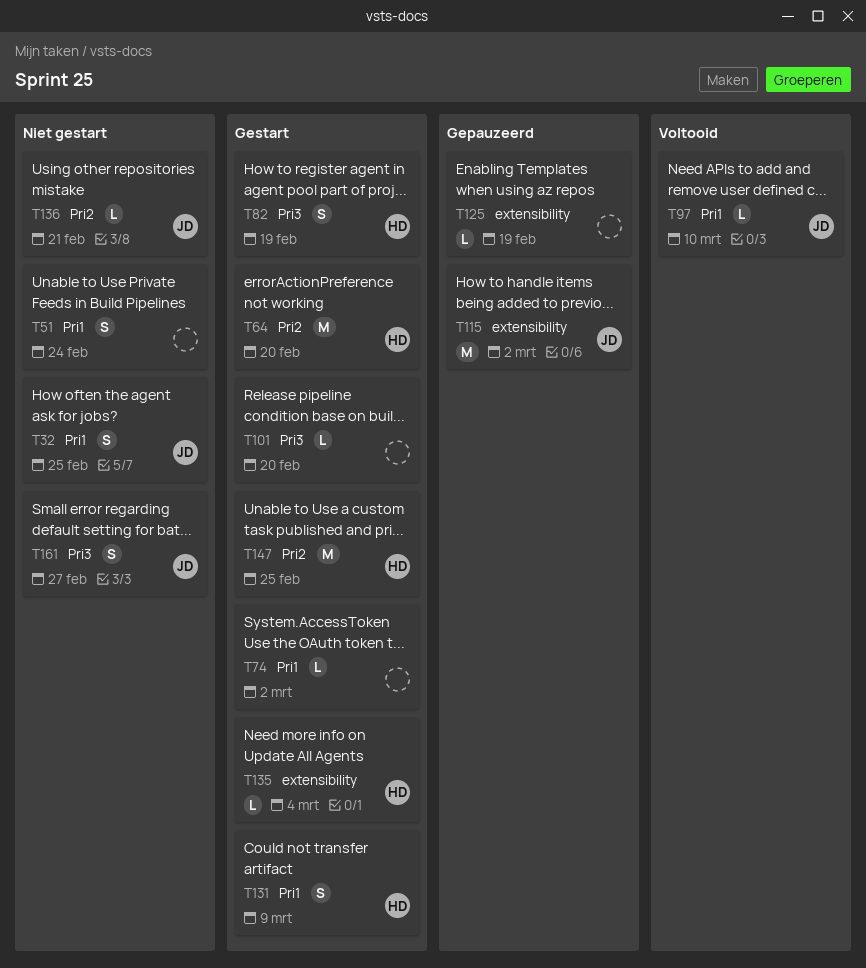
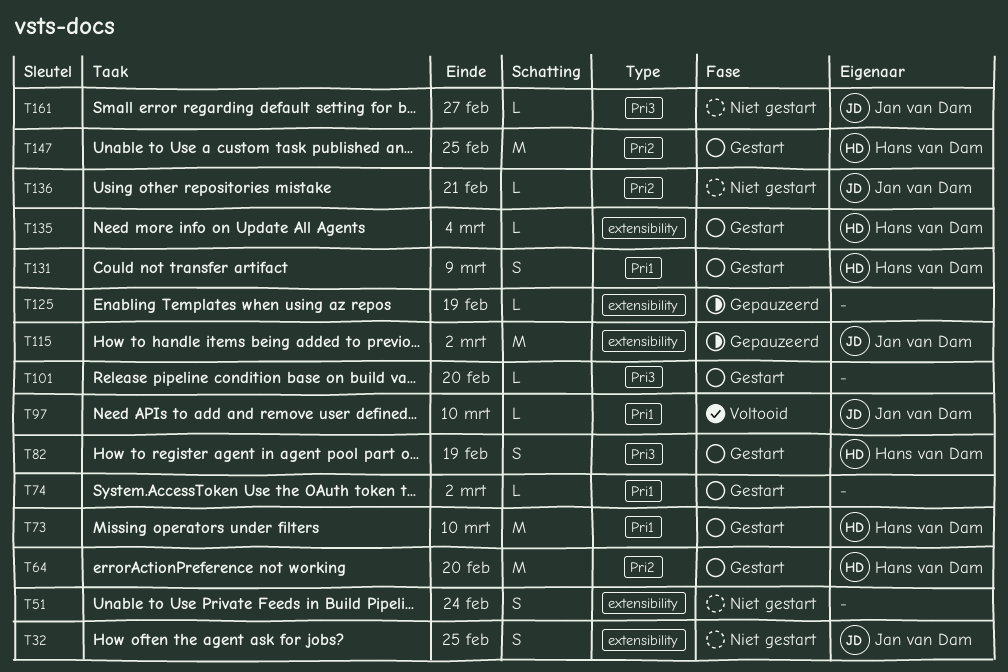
T32, label: Pri1 -> extensibility
T51, label: Pri1 -> extensibility
T73: none -> present
T161, estimate: S -> L

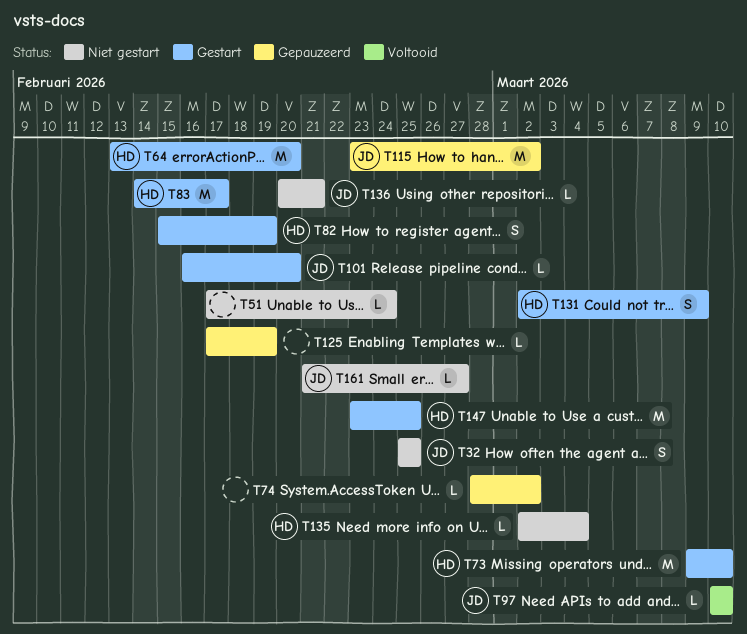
T51, estimate: S -> L
T74, status: Gestart -> Gepauzeerd
T83: none -> present
T101, owner: none -> Jan van Dam
T135, status: Gestart -> Niet gestart

